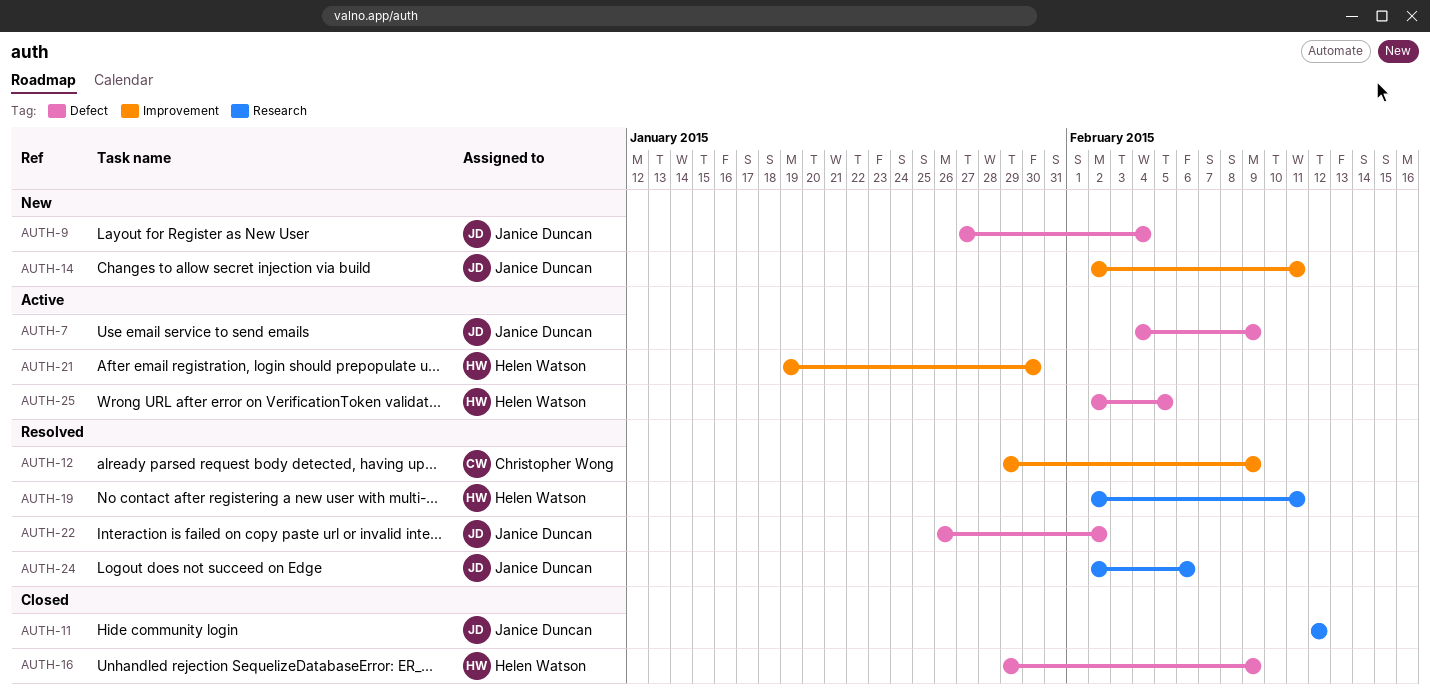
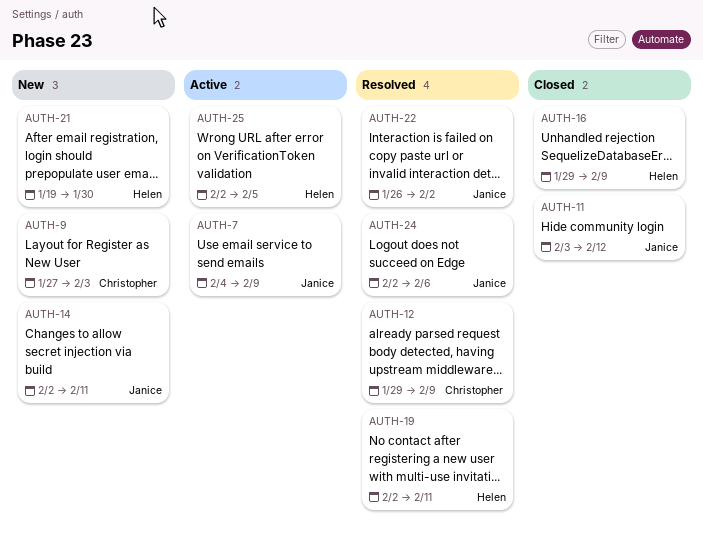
AUTH-9, owner: Janice Duncan -> Christopher Wong
AUTH-9, due: Feb 4 -> Feb 3
AUTH-11, start: Feb 12 -> Feb 3
AUTH-21, status: Active -> New

